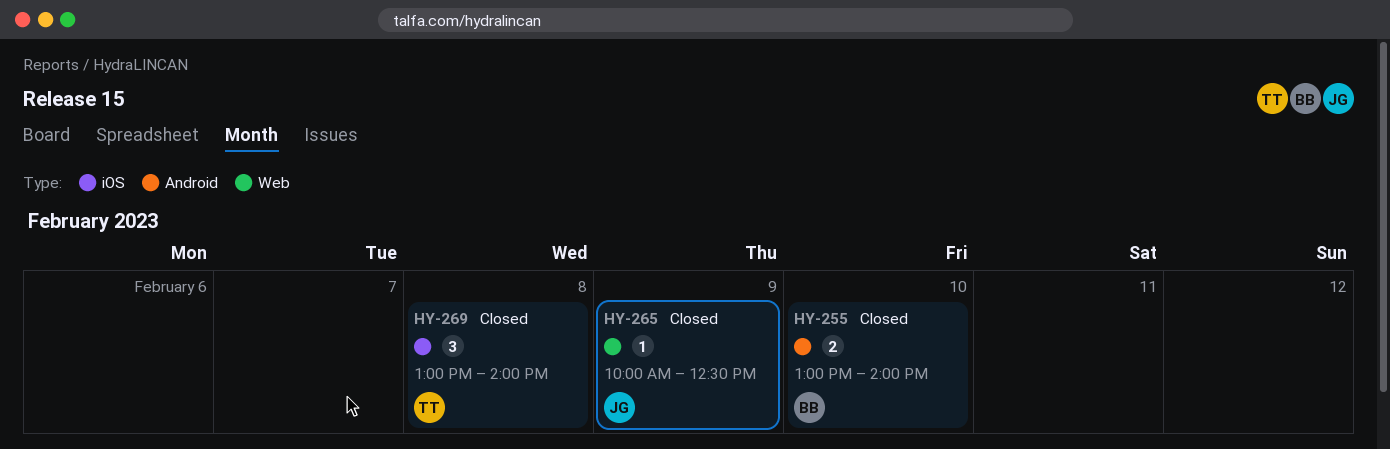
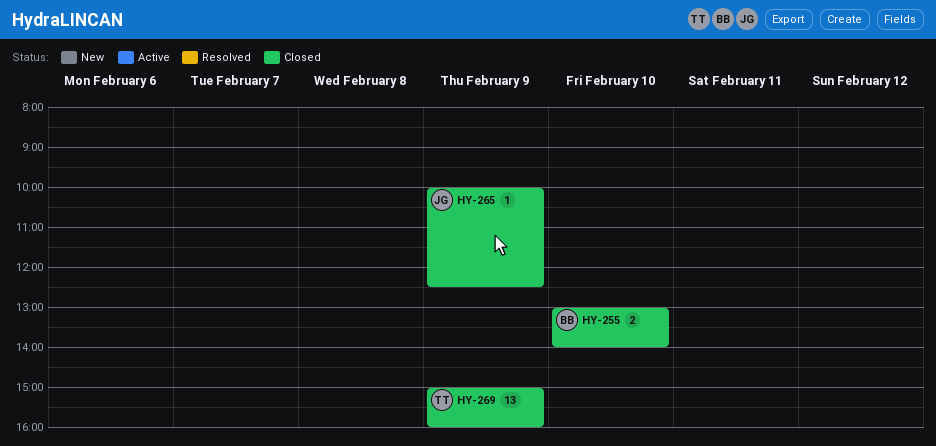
HY-269, estimate: 3 -> 13
HY-269, day: Feb 8 -> Feb 9
HY-269, begins: 13:00 -> 15:00
HY-269, ends: 14:00 -> 16:00

